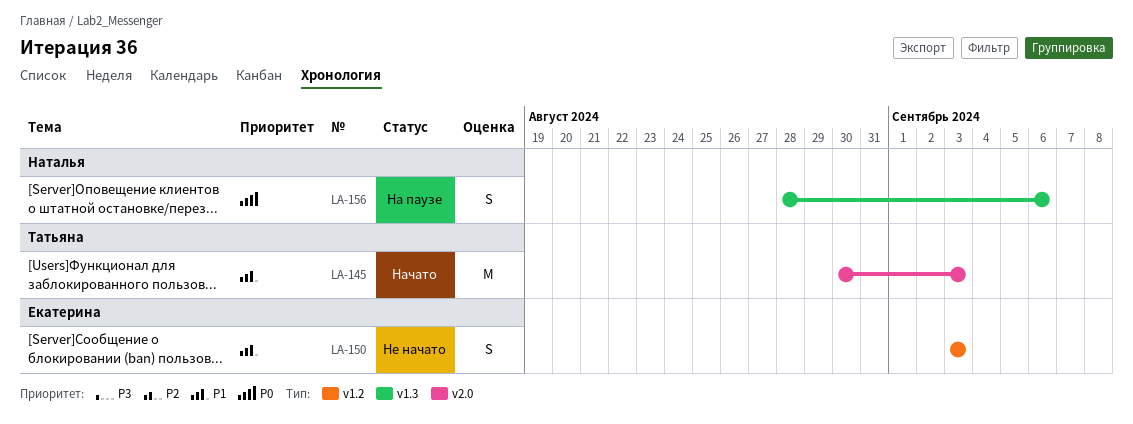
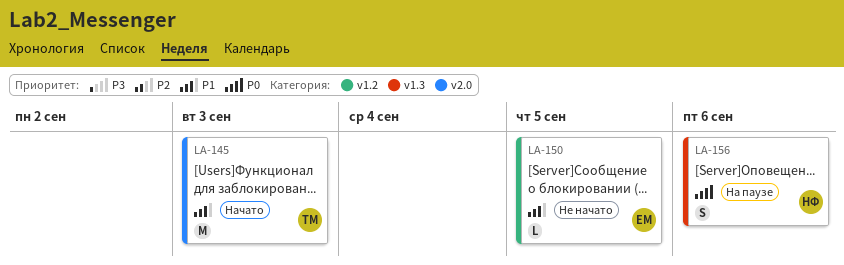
LA-150, estimate: S -> L
LA-150, due: Sep 3 -> Sep 5

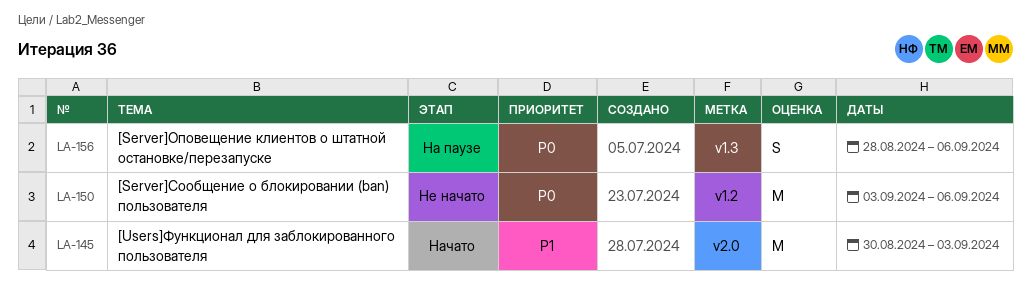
LA-150, priority: P1 -> P0
LA-150, estimate: L -> M
LA-150, due: Sep 5 -> Sep 6

